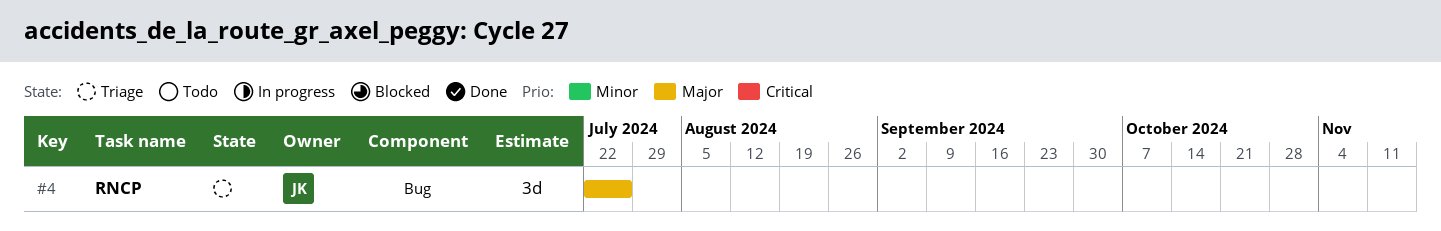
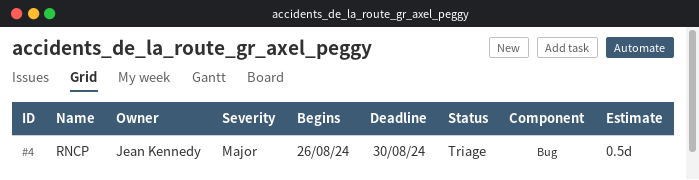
#4, estimate: 3d -> 0.5d
#4, start: Jul 22 -> Aug 26
#4, due: Jul 26 -> Aug 30

